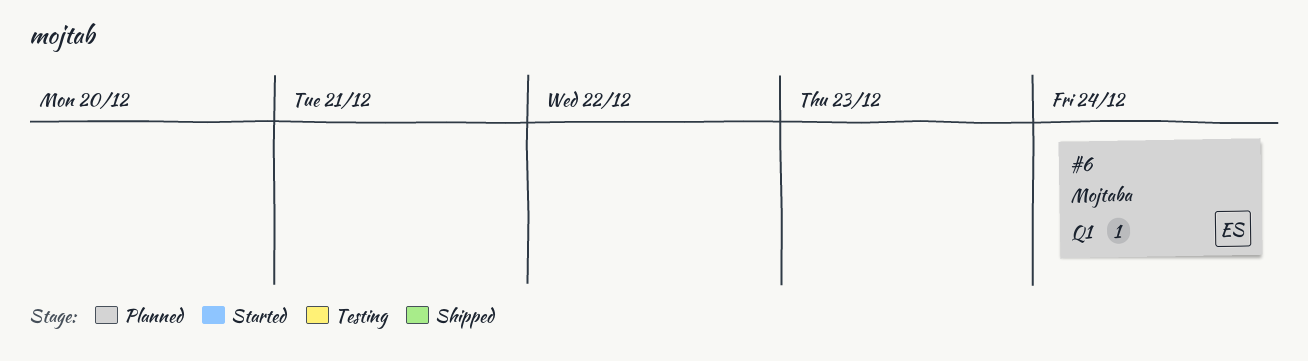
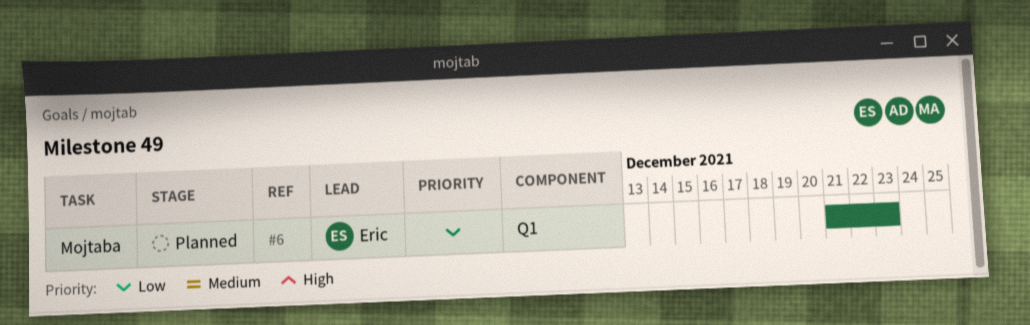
#6, due: Dec 24 -> Dec 23

